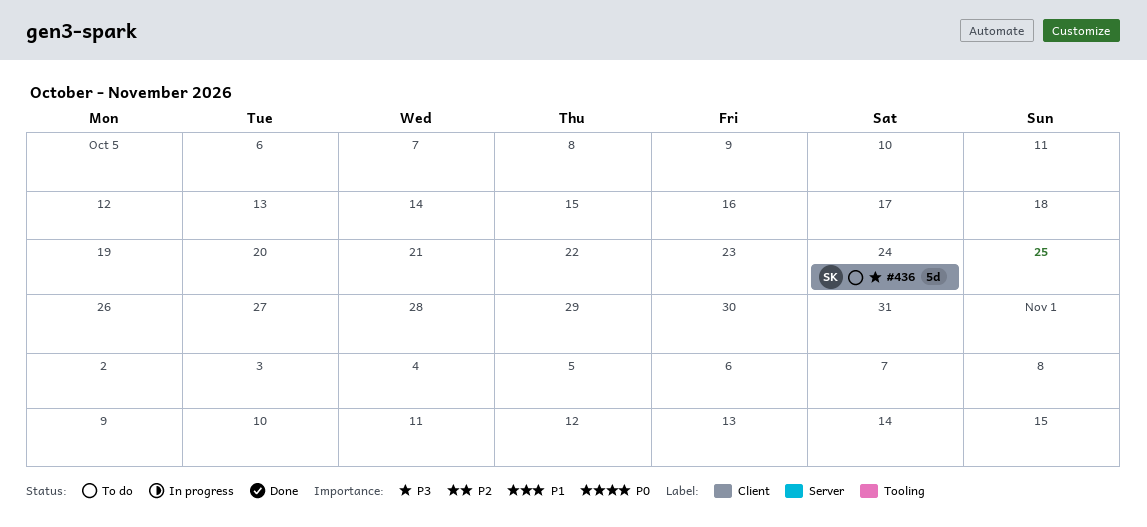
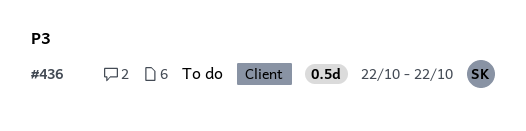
#436, estimate: 5d -> 0.5d
#436, start: Oct 24 -> Oct 22
#436, due: Oct 24 -> Oct 22

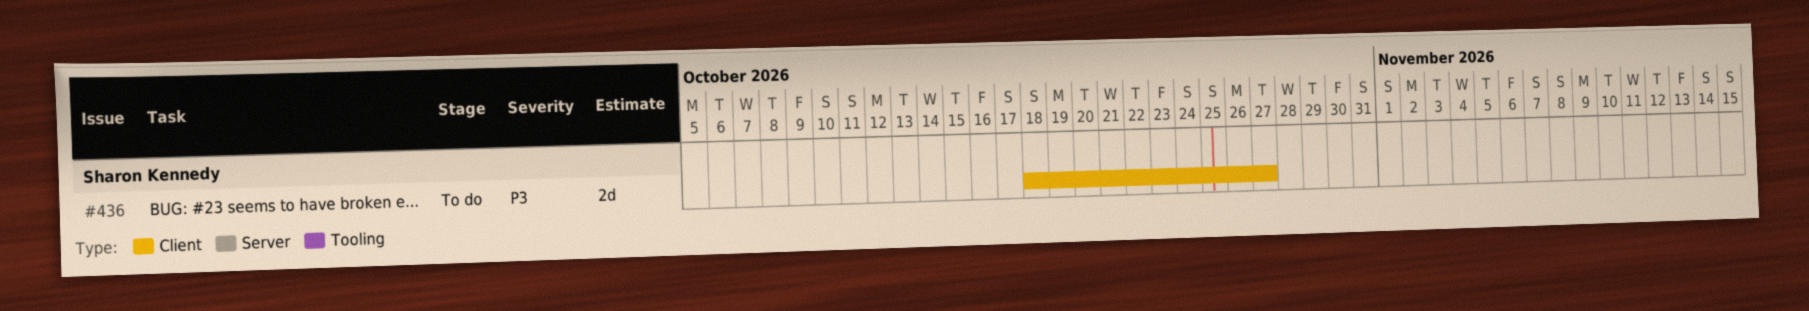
#436, estimate: 0.5d -> 2d
#436, start: Oct 22 -> Oct 18
#436, due: Oct 22 -> Oct 27

